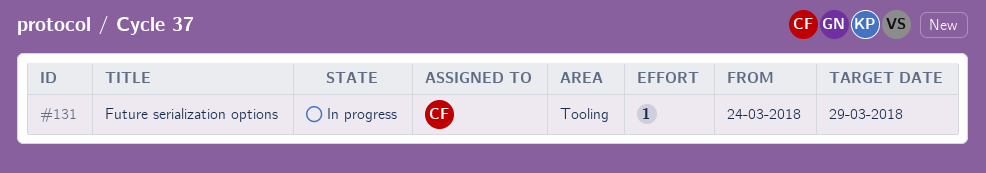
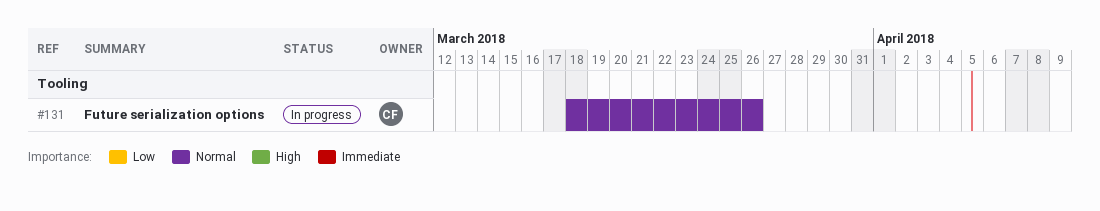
#131, start: Mar 24 -> Mar 18
#131, due: Mar 29 -> Mar 26

